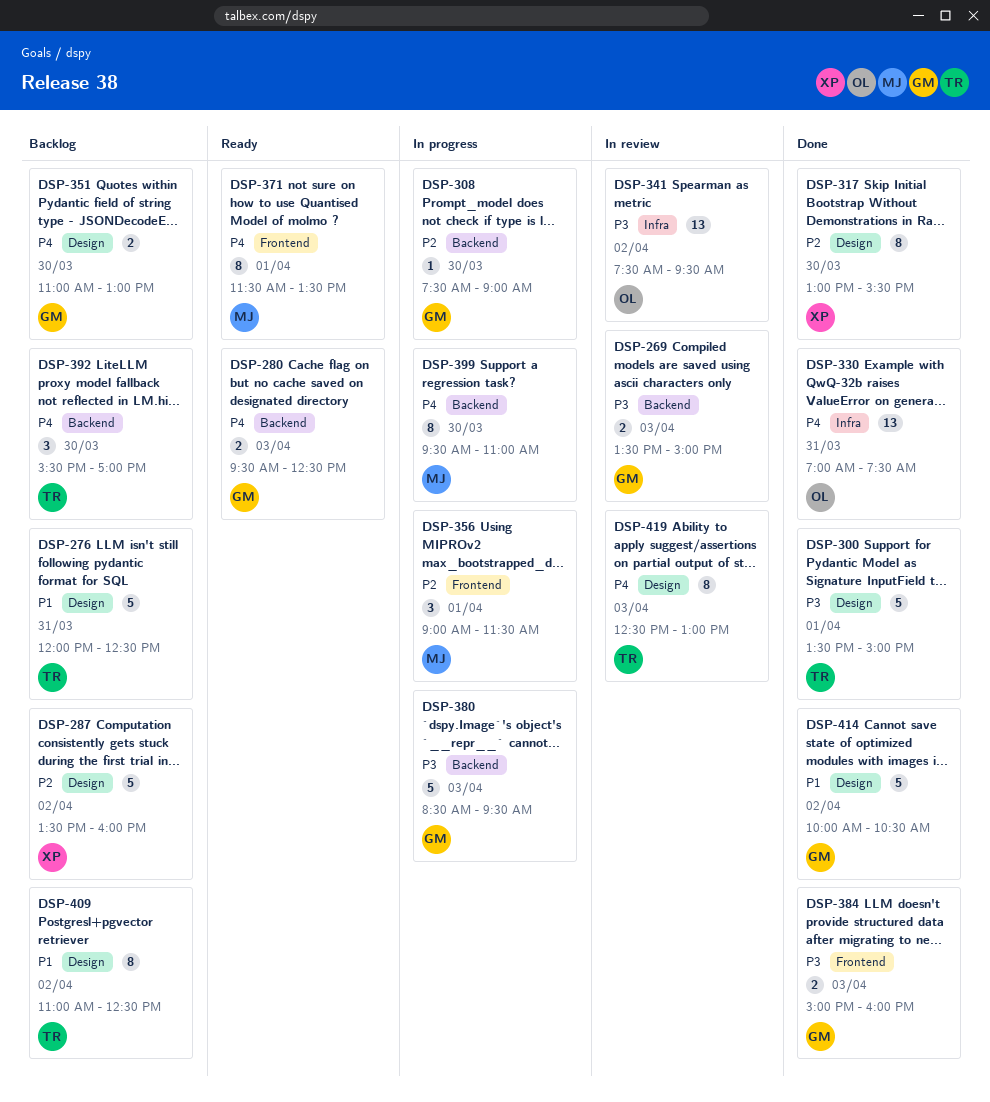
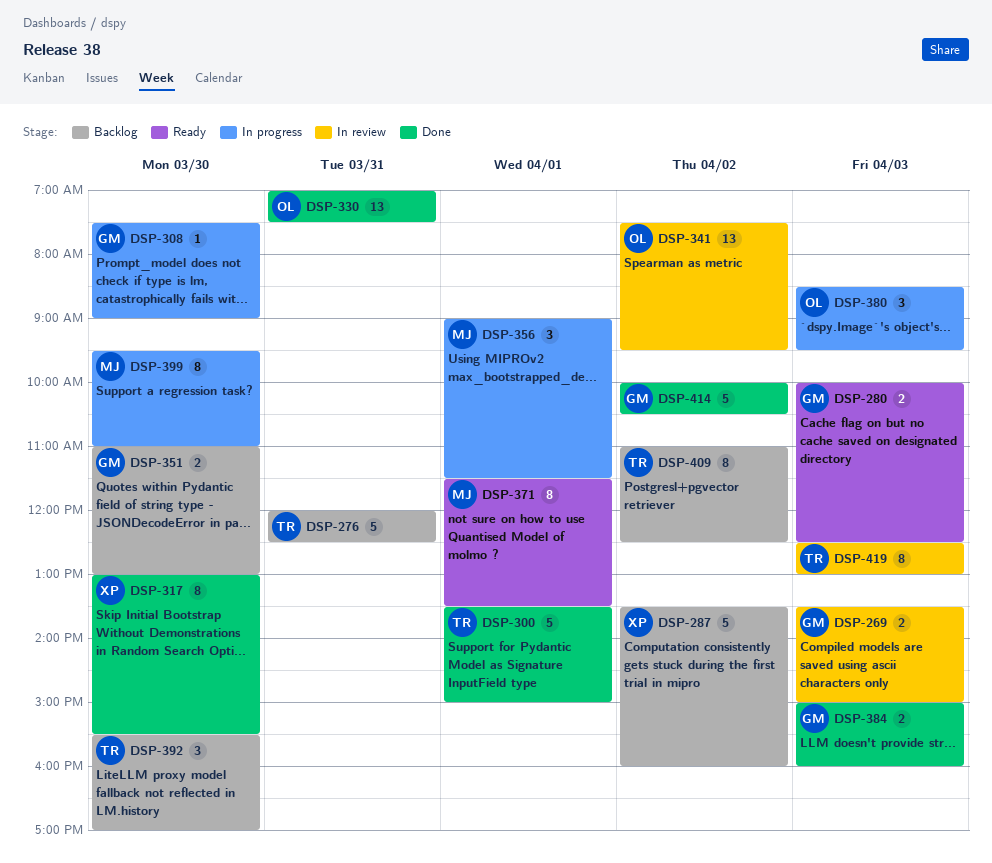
DSP-280, begins: 09:30 -> 10:00
DSP-380, owner: GM -> OL
DSP-380, estimate: 5 -> 3

